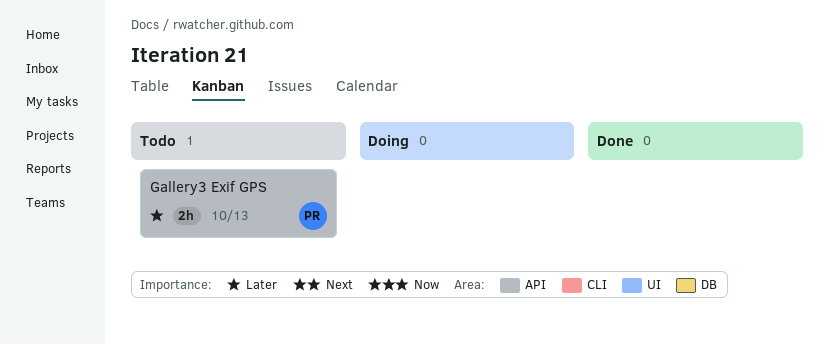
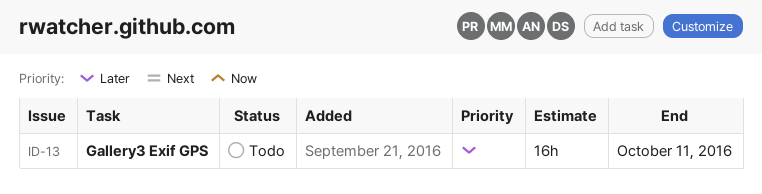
Gallery3 Exif GPS, estimate: 2h -> 16h
Gallery3 Exif GPS, due: Oct 13 -> Oct 11

